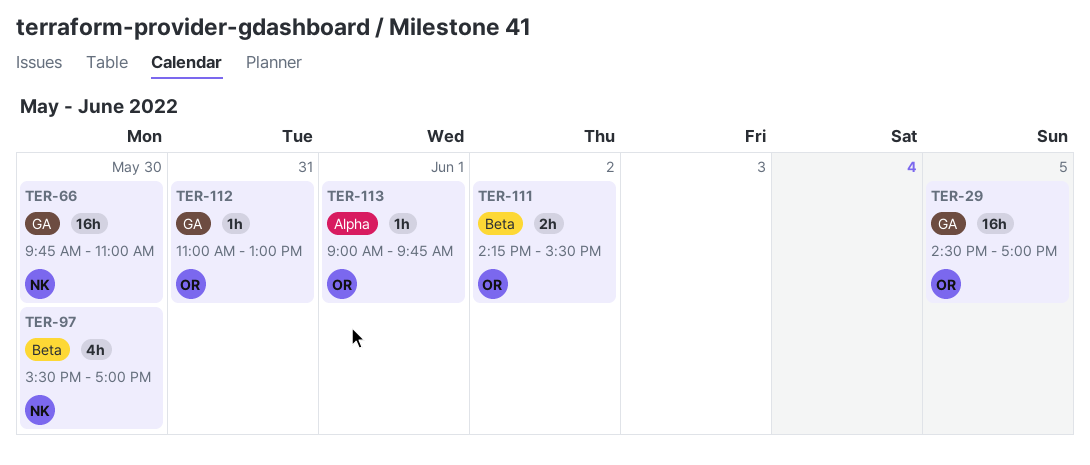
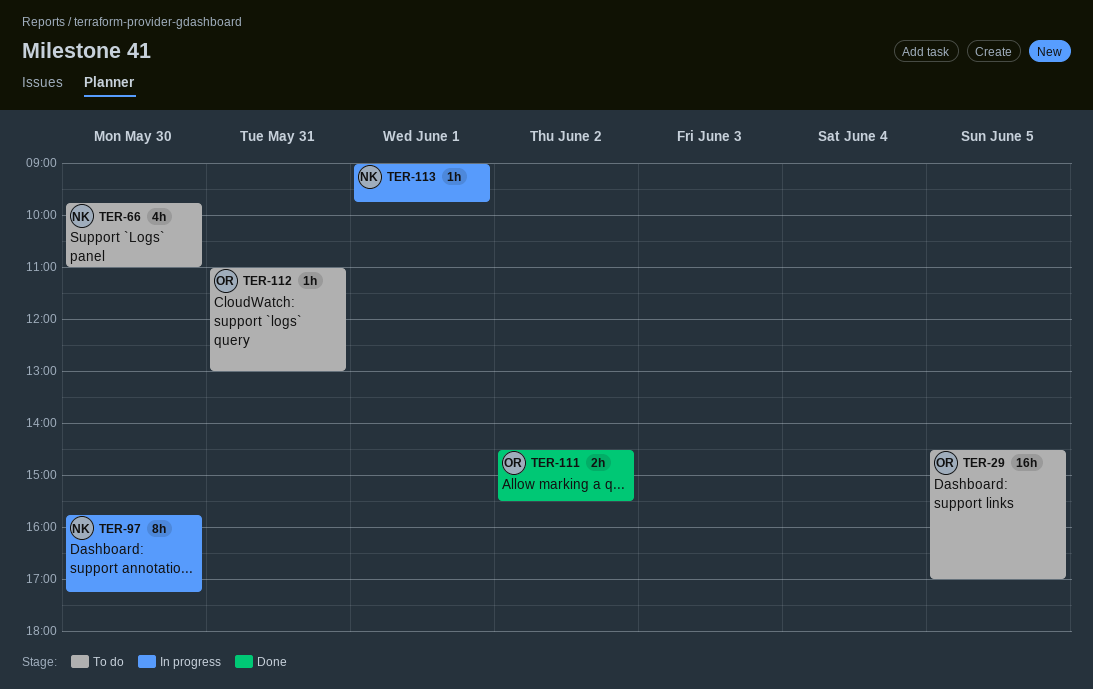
TER-66, estimate: 16h -> 4h
TER-97, estimate: 4h -> 8h
TER-97, begins: 15:30 -> 15:45
TER-97, ends: 17:00 -> 17:15
TER-111, begins: 14:15 -> 14:30
TER-113, owner: OR -> NK

